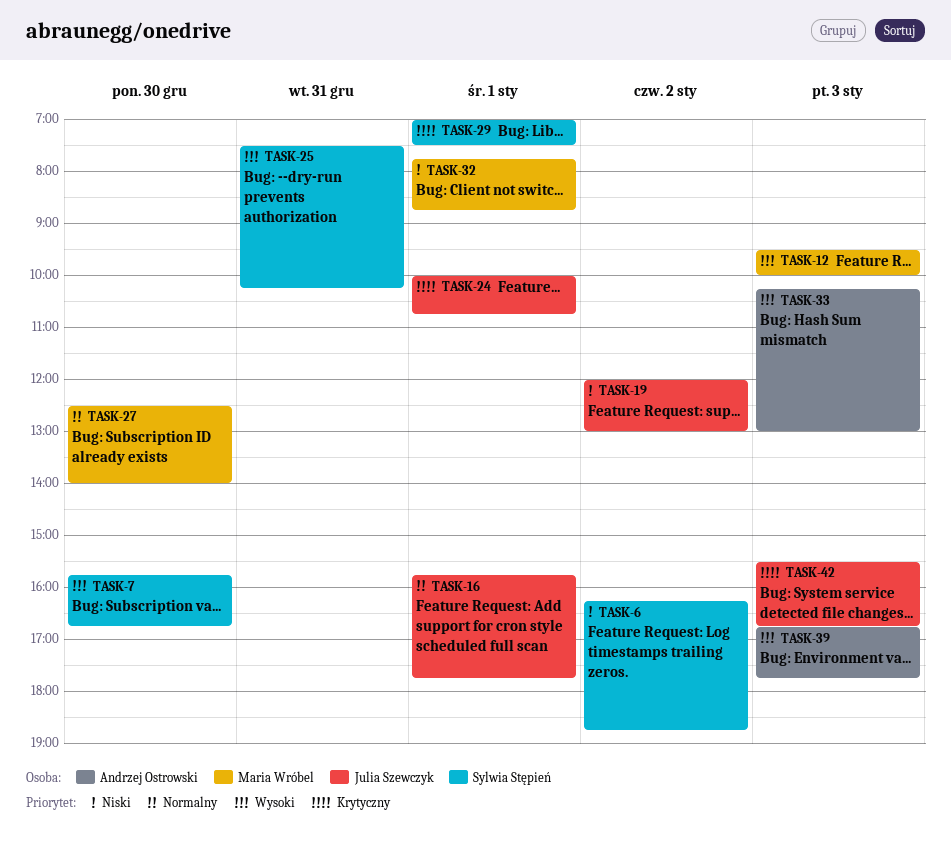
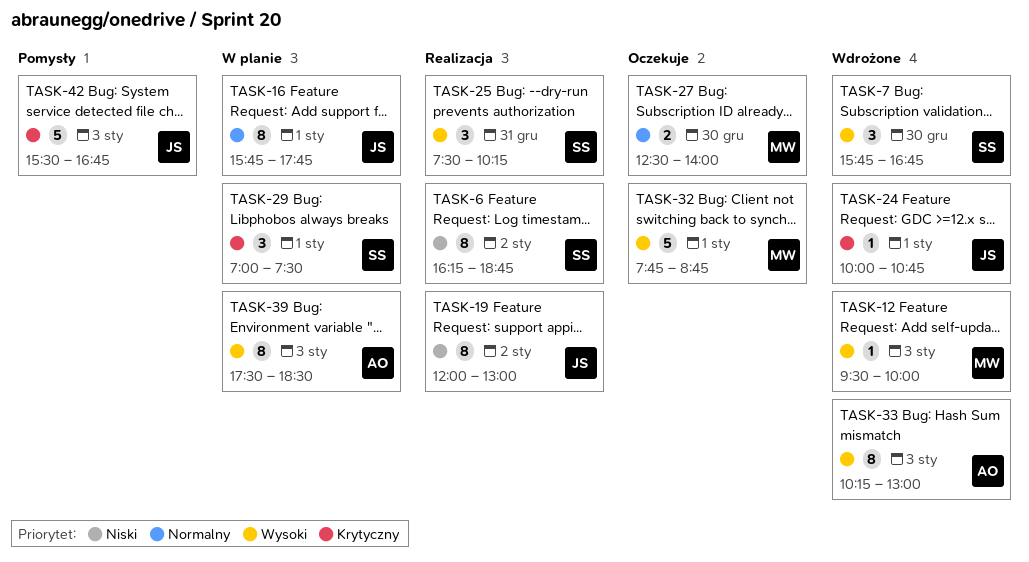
TASK-32, priority: Niski -> Wysoki
TASK-39, begins: 16:45 -> 17:30
TASK-39, ends: 17:45 -> 18:30

